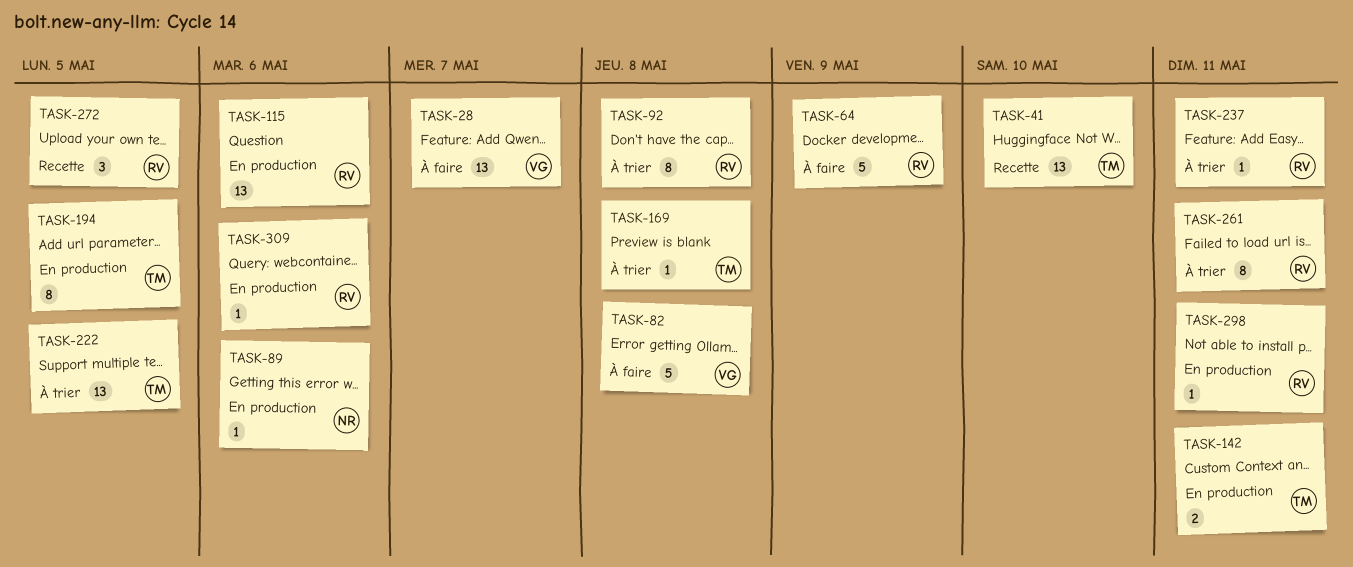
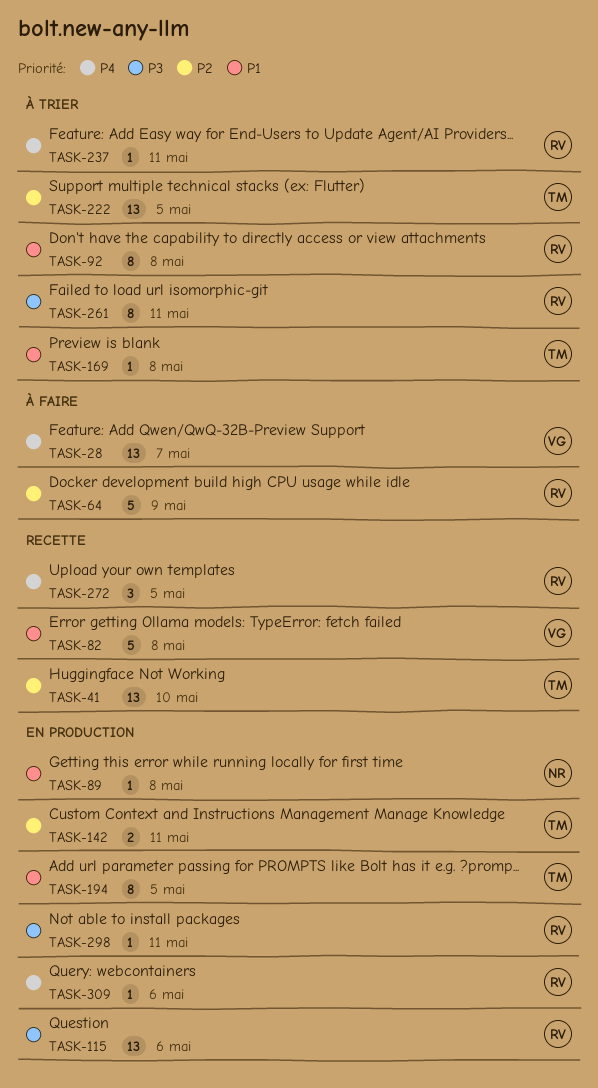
TASK-82, status: À faire -> Recette
TASK-89, due: May 6 -> May 8

